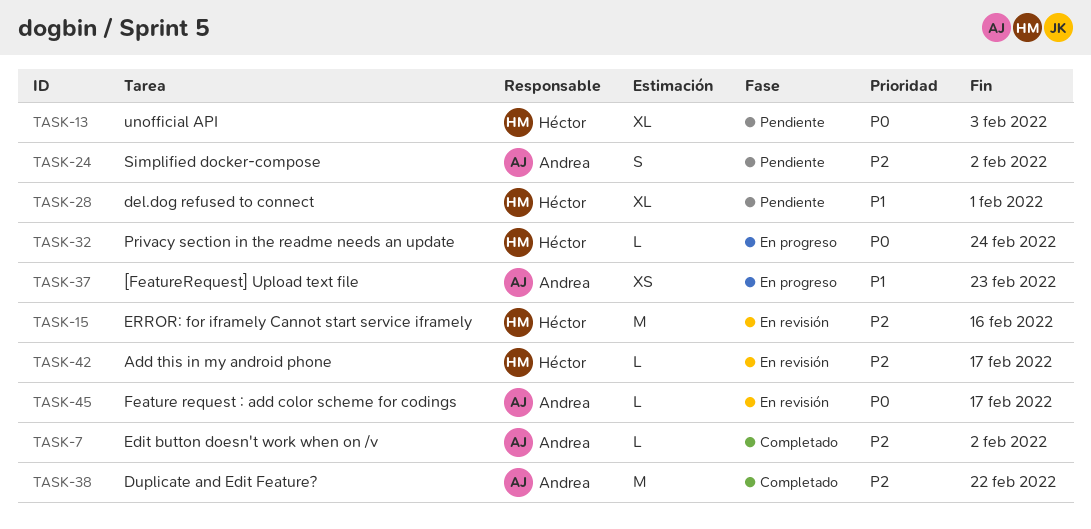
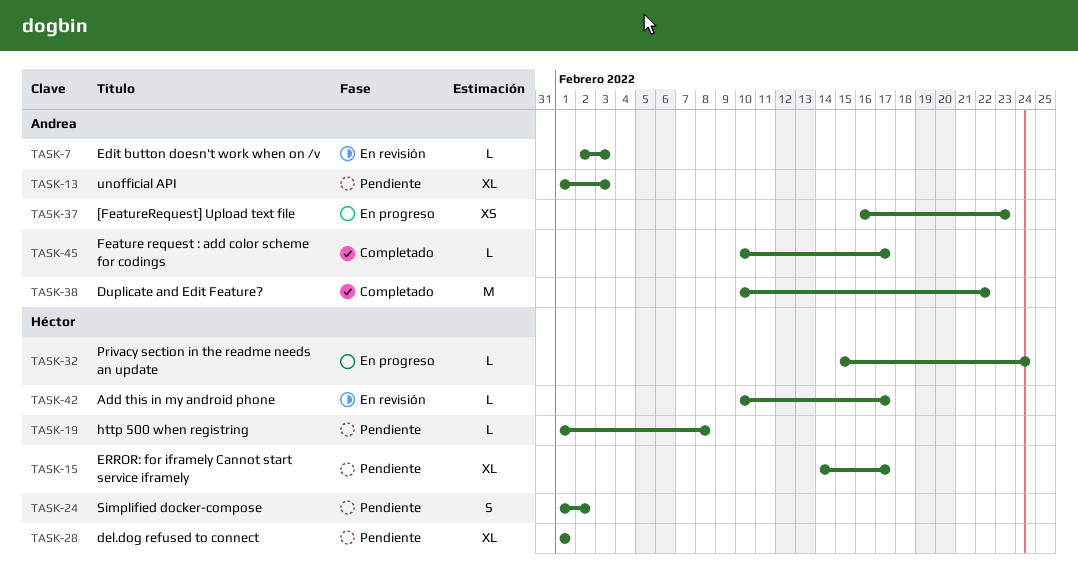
TASK-7, status: Completado -> En revisión
TASK-7, due: Feb 2 -> Feb 3
TASK-13, owner: Héctor -> Andrea
TASK-15, status: En revisión -> Pendiente
TASK-15, estimate: M -> XL
TASK-15, due: Feb 16 -> Feb 17
TASK-19: none -> present
TASK-24, owner: Andrea -> Héctor
TASK-45, status: En revisión -> Completado

